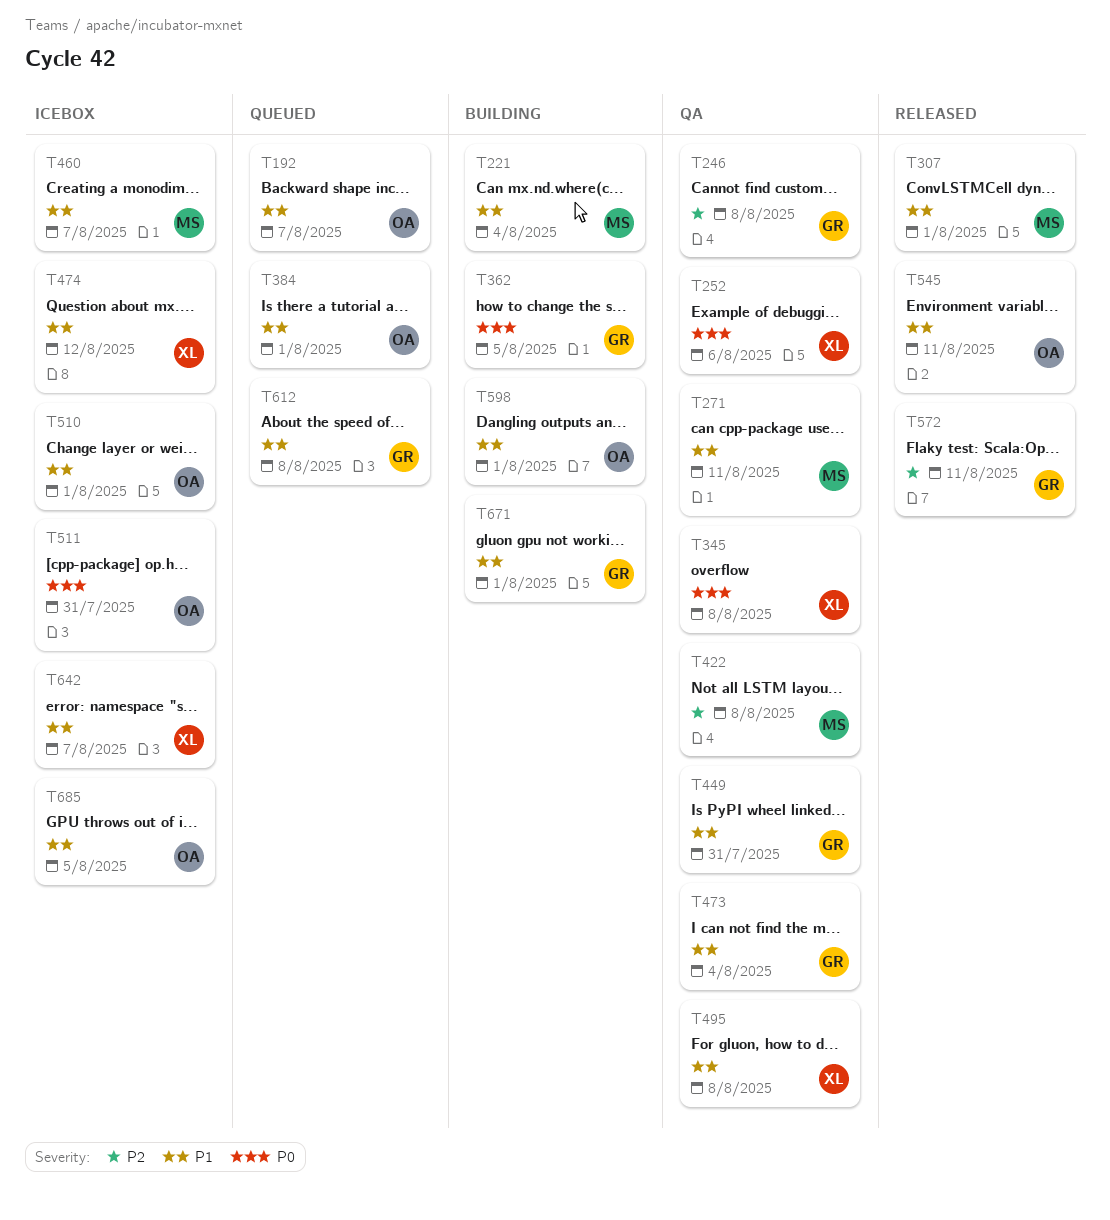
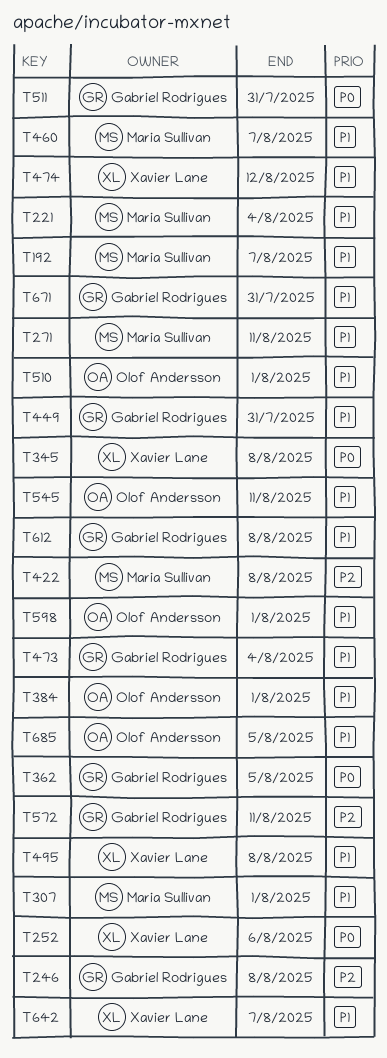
T192, owner: Olof Andersson -> Maria Sullivan
T511, owner: Olof Andersson -> Gabriel Rodrigues
T671, due: Aug 1 -> Jul 31

